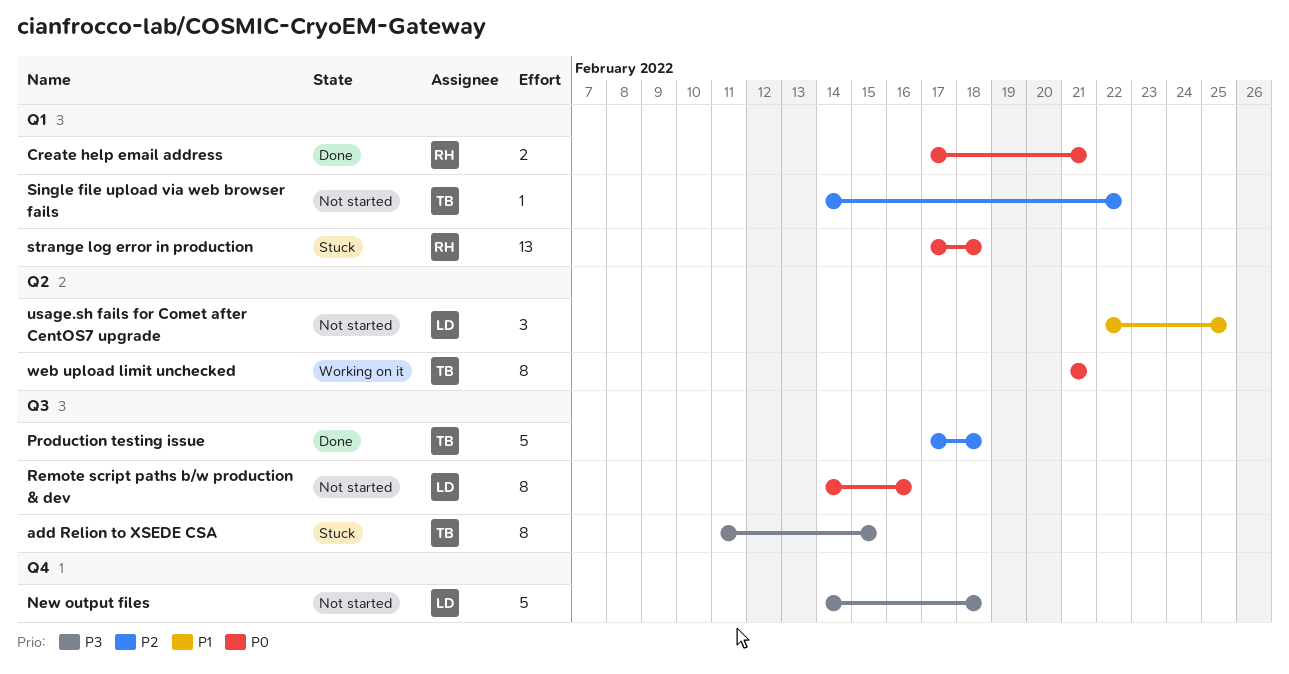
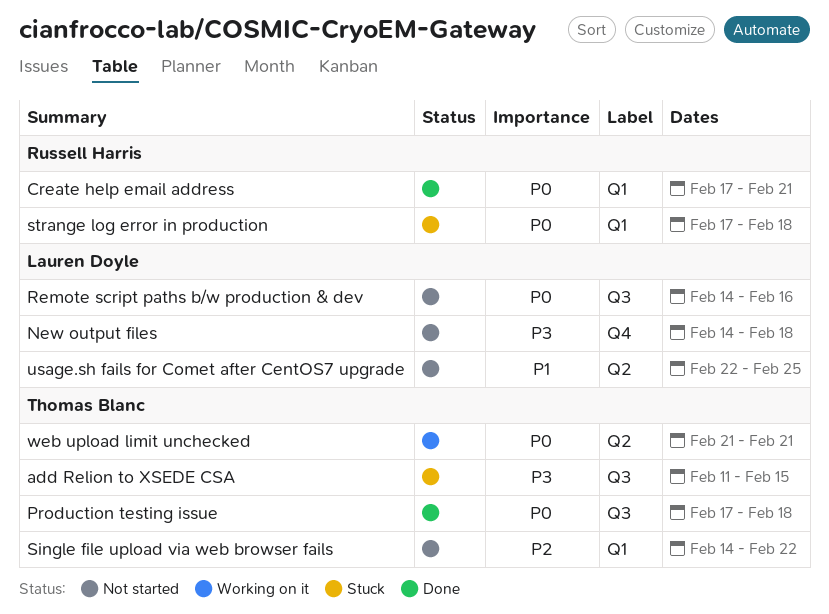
Production testing issue, priority: P2 -> P0

